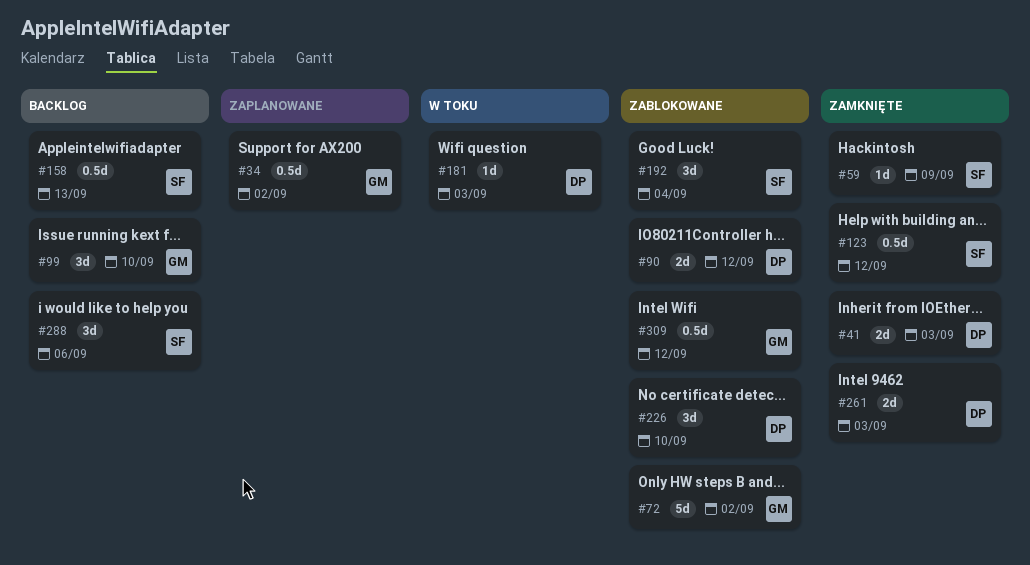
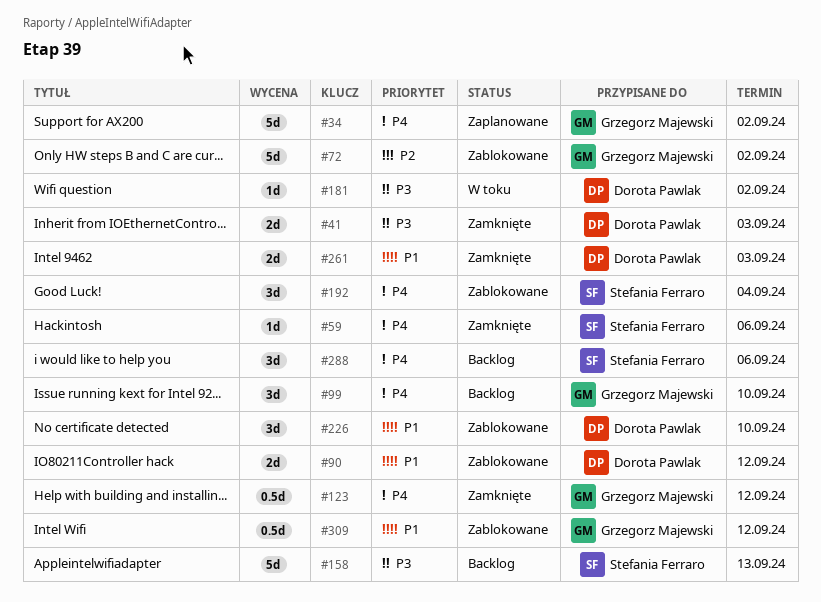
#34, estimate: 0.5d -> 5d
#59, due: Sep 9 -> Sep 6
#123, owner: Stefania Ferraro -> Grzegorz Majewski
#158, estimate: 0.5d -> 5d
#181, due: Sep 3 -> Sep 2

